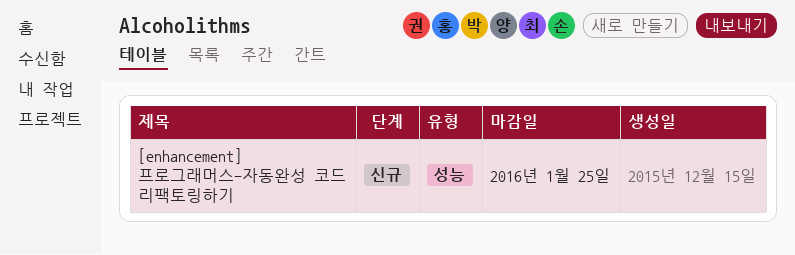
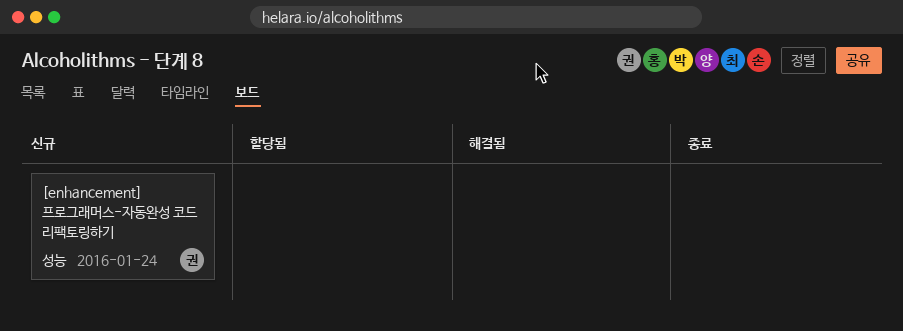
[enhancement] 프로그래머스-자동완성 코드 리팩토링하기, due: Jan 25 -> Jan 24

